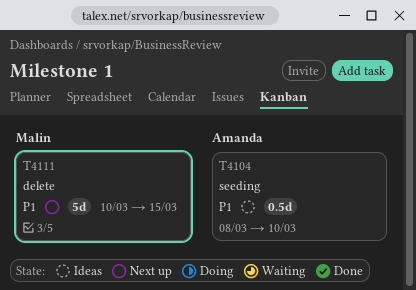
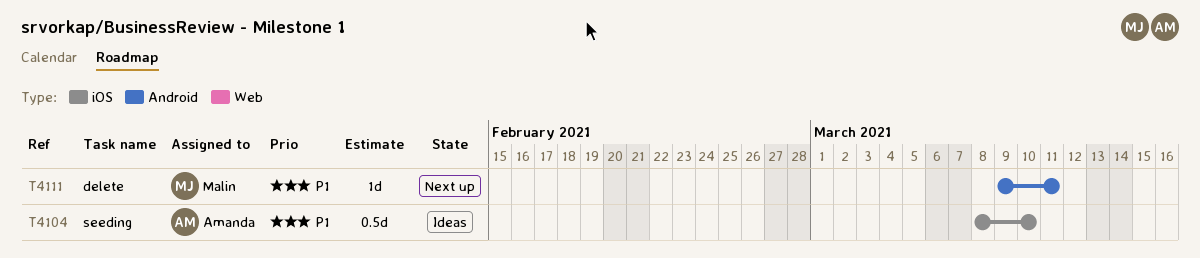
T4111, estimate: 5d -> 1d
T4111, start: Mar 10 -> Mar 9
T4111, due: Mar 15 -> Mar 11

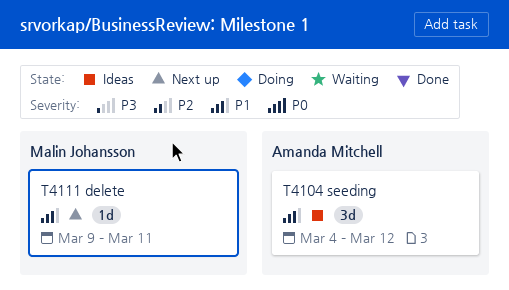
T4104, estimate: 0.5d -> 3d
T4104, start: Mar 8 -> Mar 4
T4104, due: Mar 10 -> Mar 12

